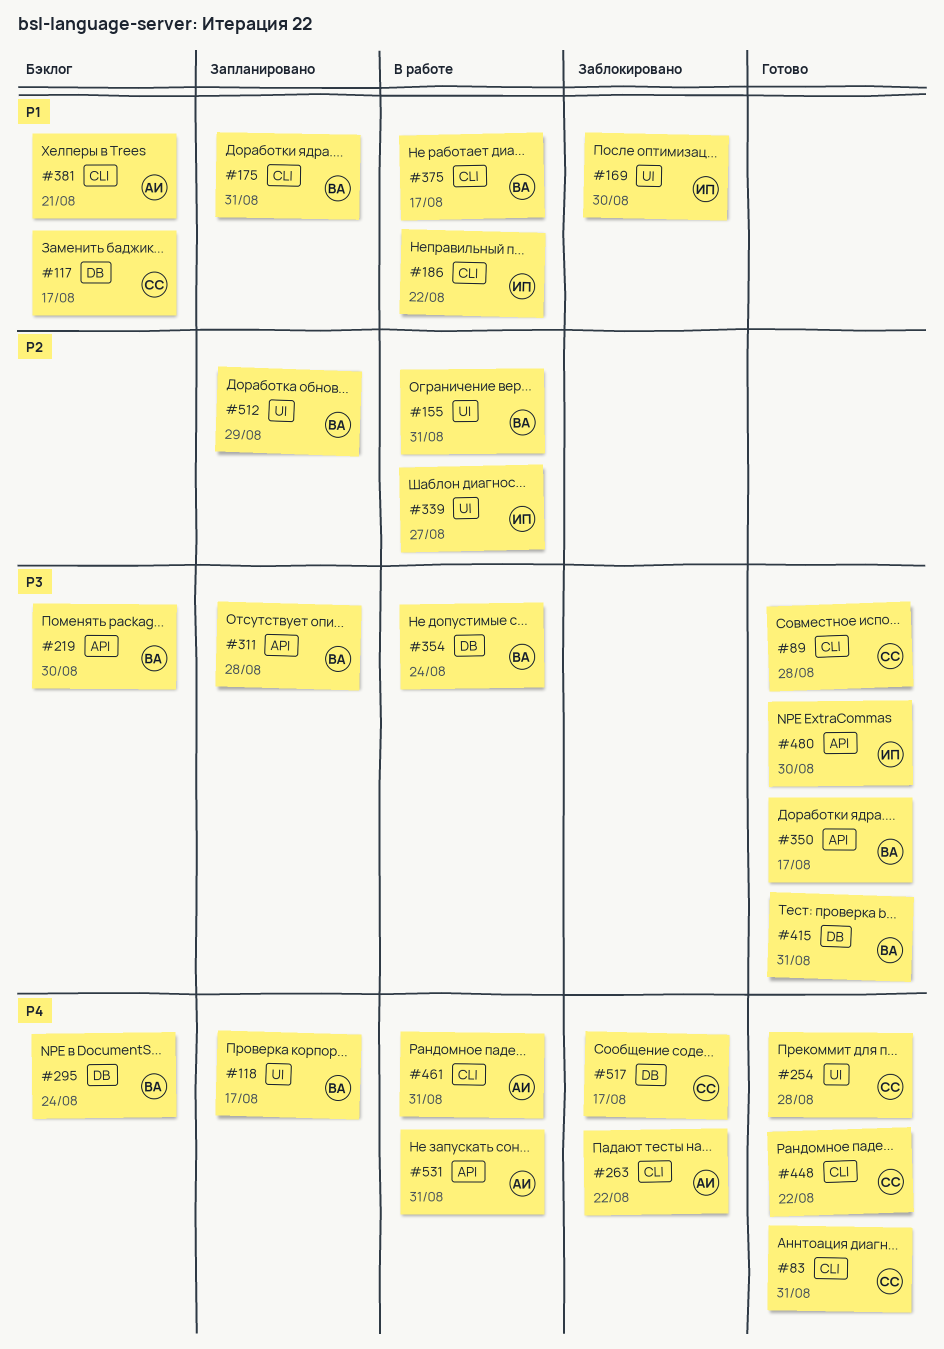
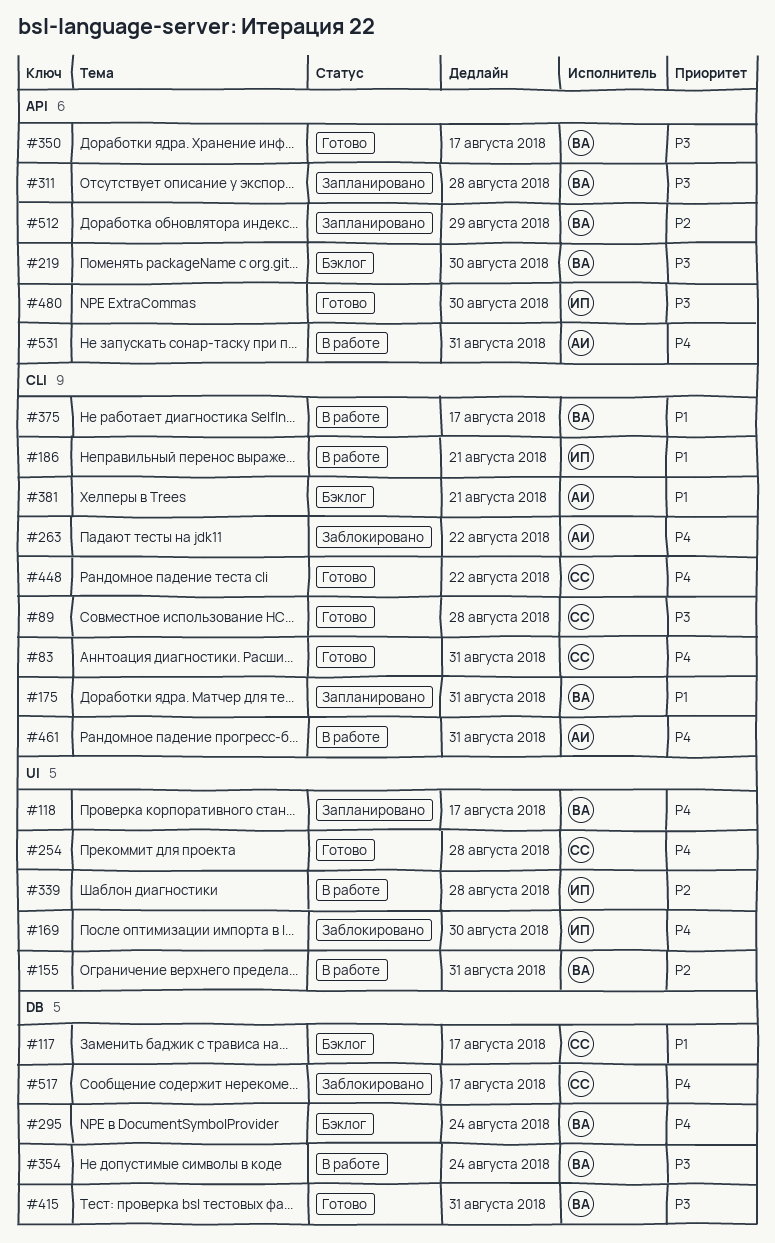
#169, priority: P1 -> P4
#186, due: Aug 22 -> Aug 21
#339, due: Aug 27 -> Aug 28
#512, label: UI -> API

